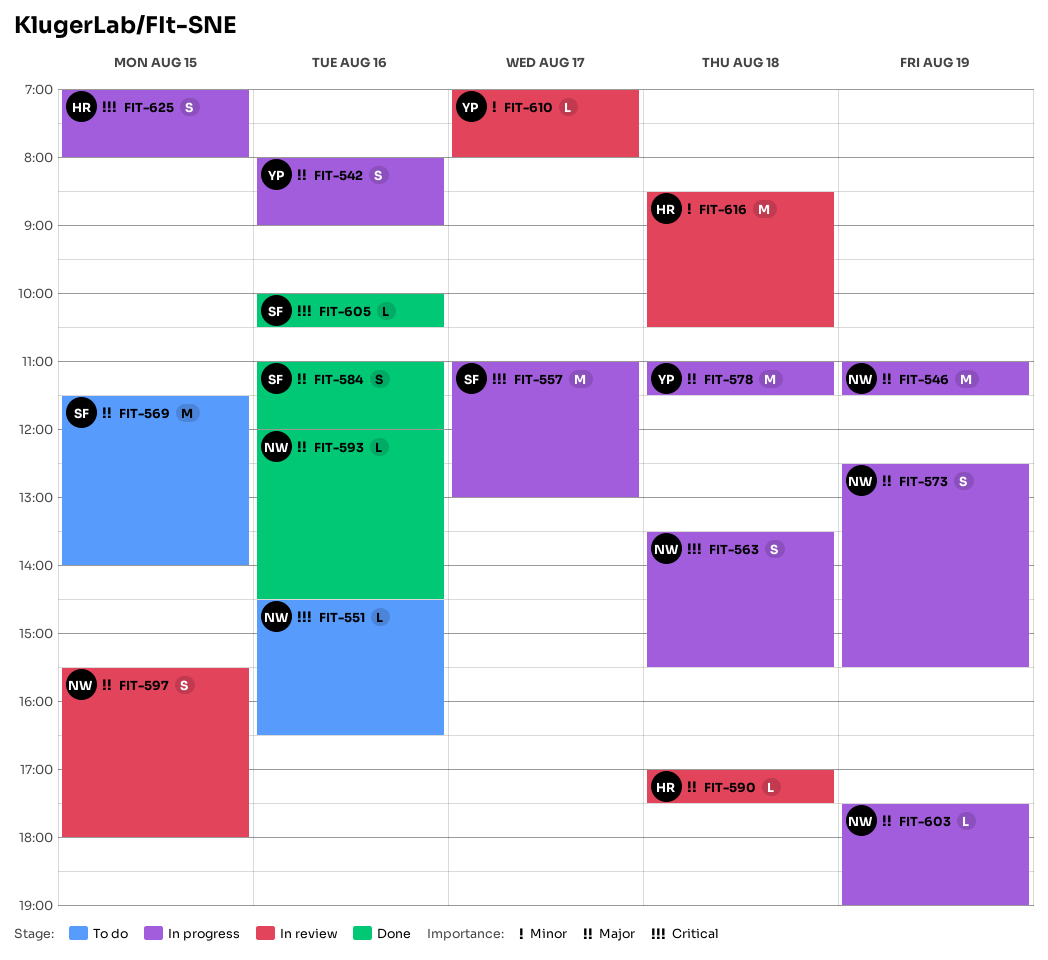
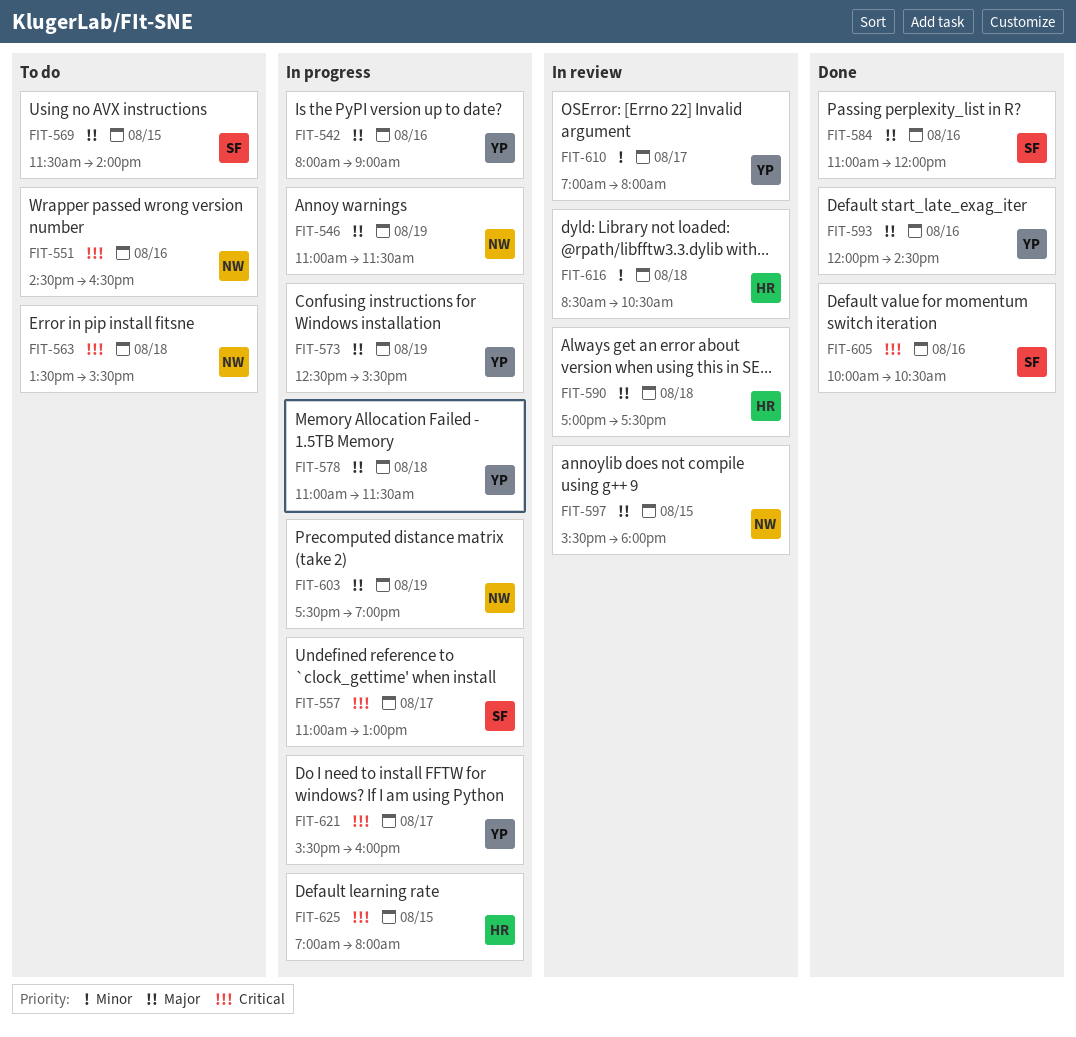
FIT-563, status: In progress -> To do
FIT-573, owner: NW -> YP
FIT-593, owner: NW -> YP
FIT-621: none -> present

